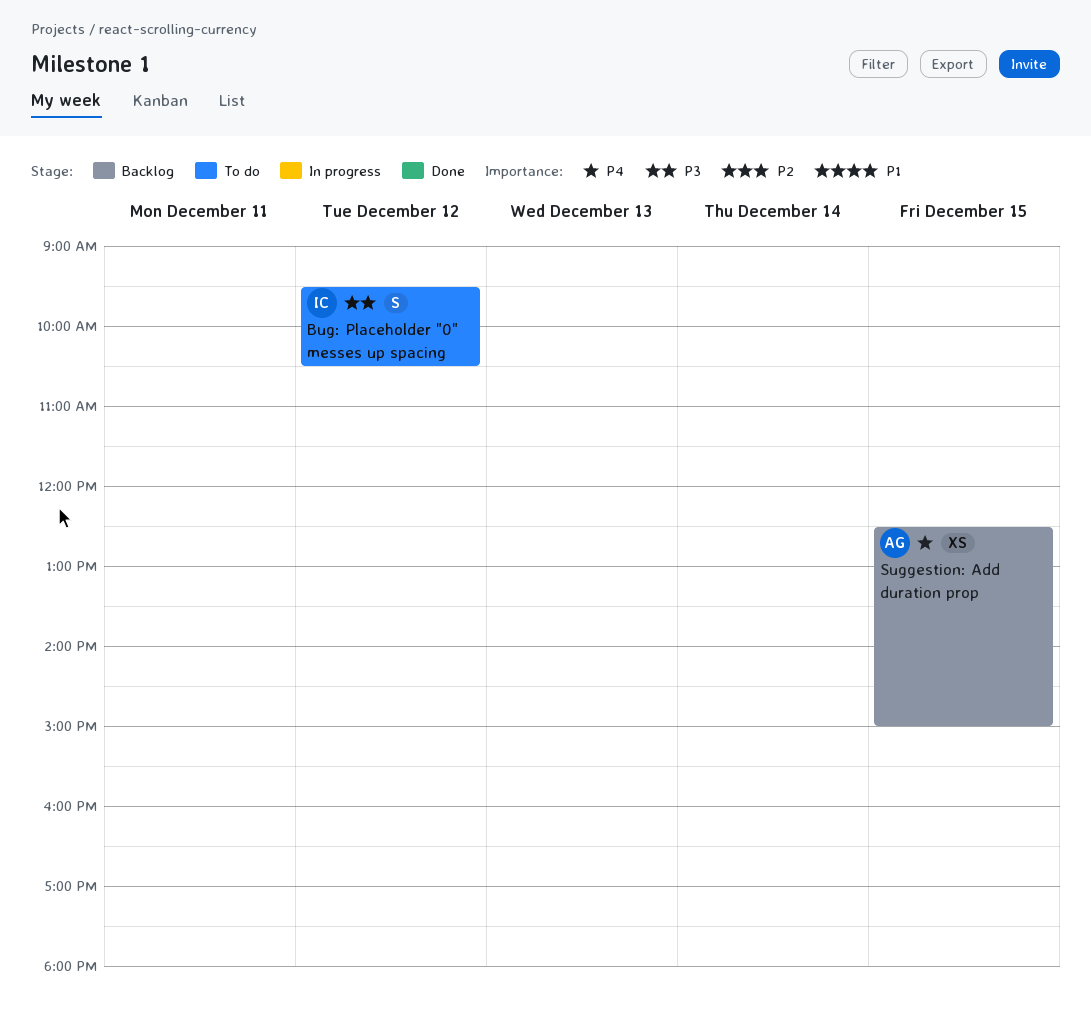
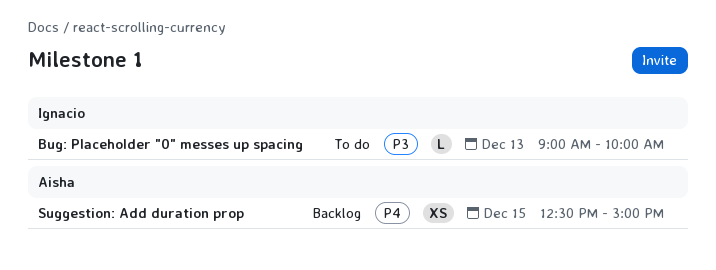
Bug: Placeholder "0" messes up spacing, estimate: S -> L
Bug: Placeholder "0" messes up spacing, day: Dec 12 -> Dec 13
Bug: Placeholder "0" messes up spacing, begins: 09:30 -> 09:00
Bug: Placeholder "0" messes up spacing, ends: 10:30 -> 10:00

